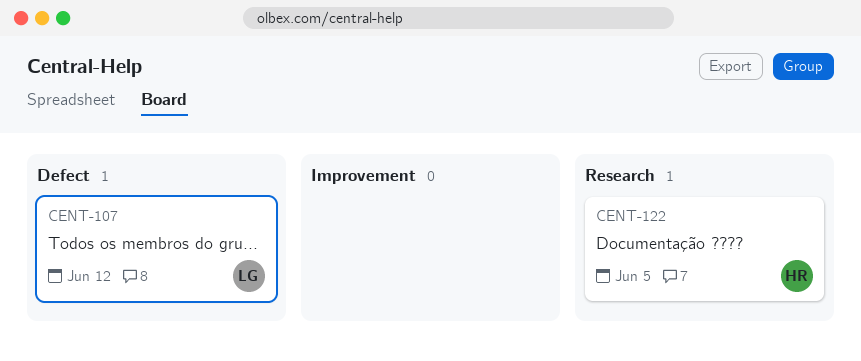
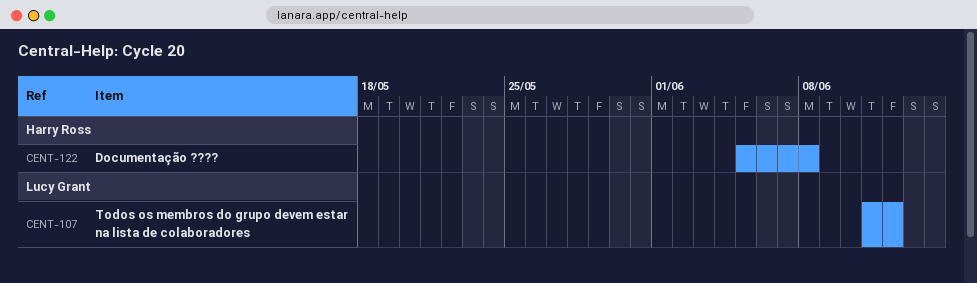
CENT-122, due: Jun 5 -> Jun 8

